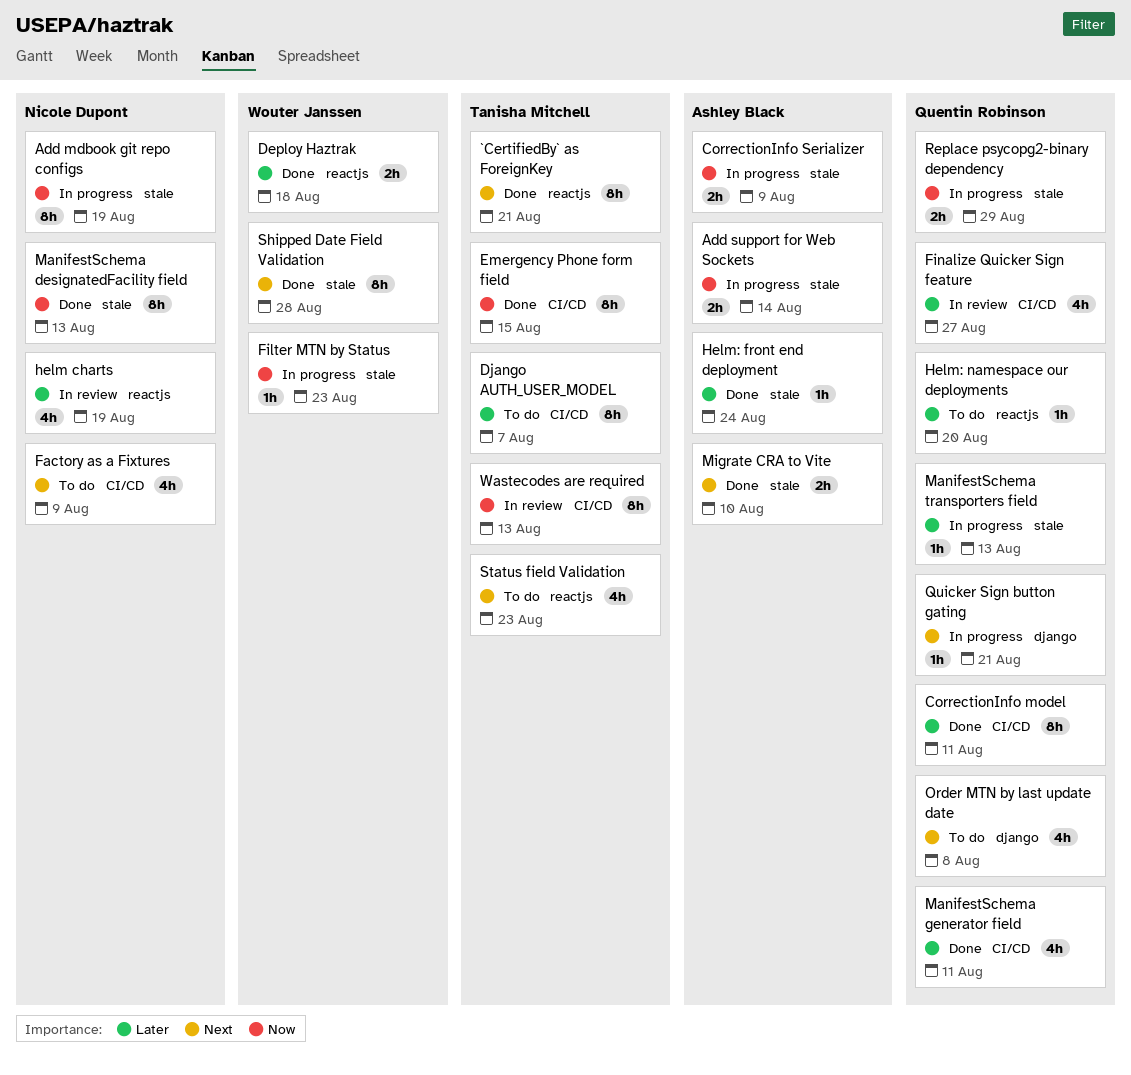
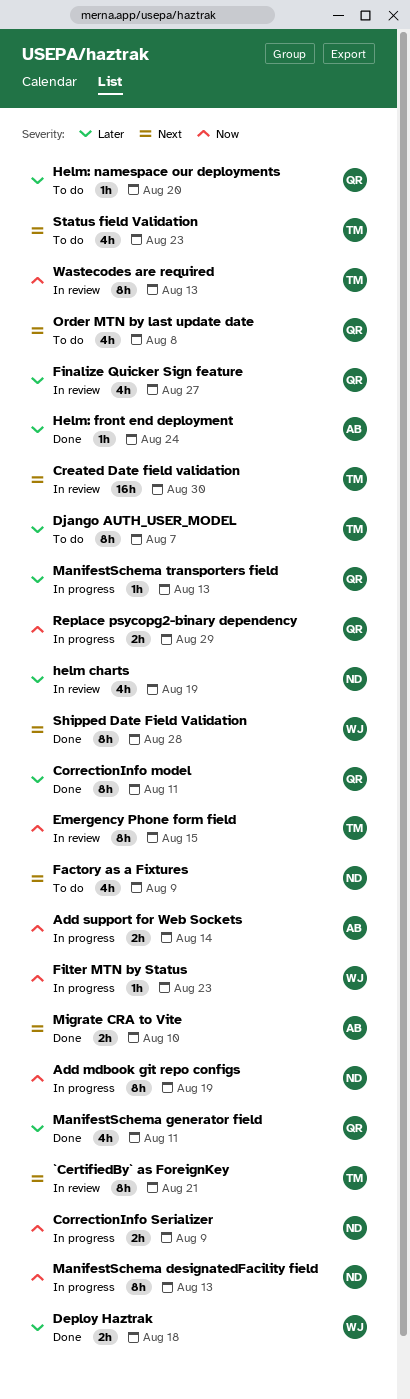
`CertifiedBy` as ForeignKey, status: Done -> In review
CorrectionInfo Serializer, owner: Ashley Black -> Nicole Dupont
Created Date field validation: none -> present
Emergency Phone form field, status: Done -> In review
ManifestSchema designatedFacility field, status: Done -> In progress
Quicker Sign button gating: present -> none

